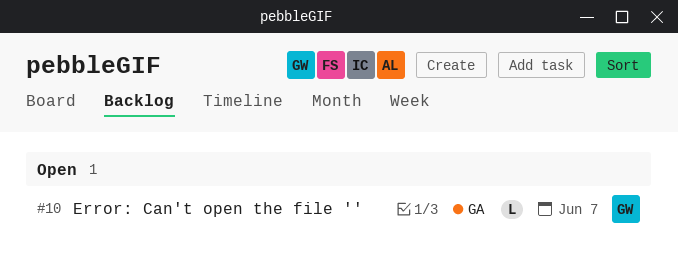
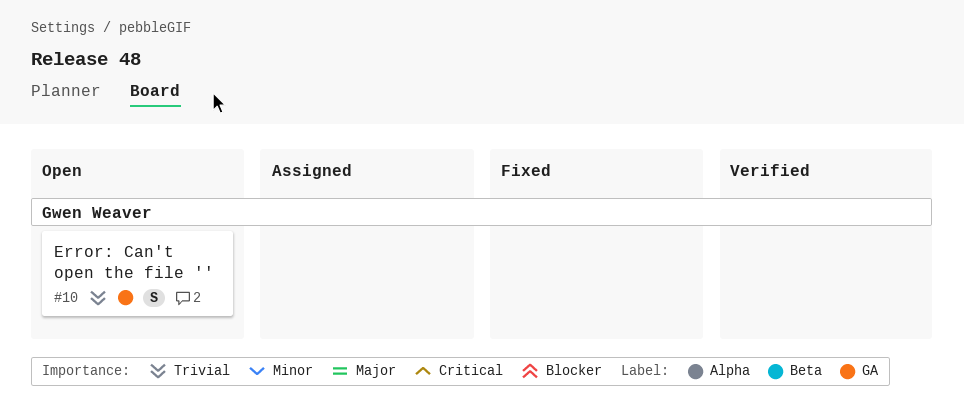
#10, estimate: L -> S

